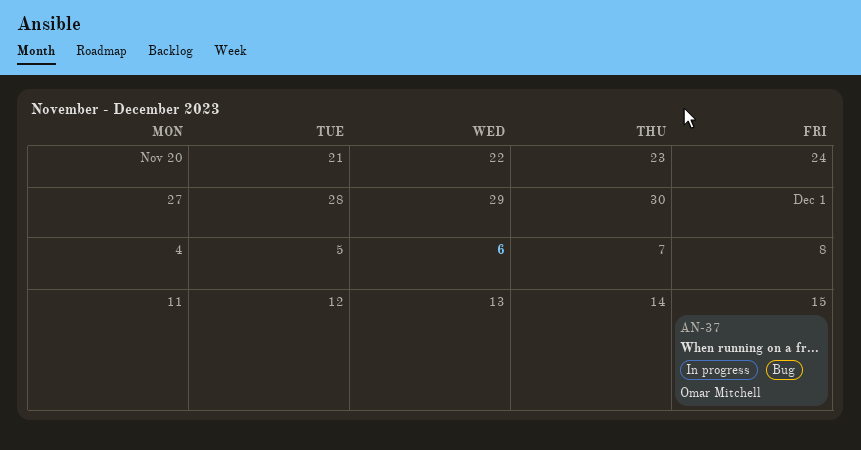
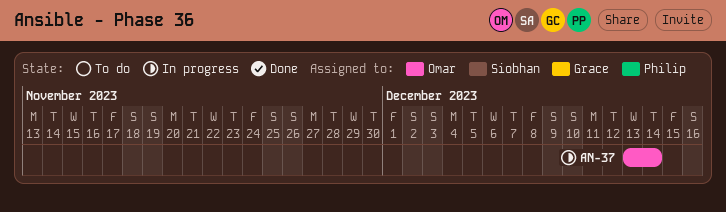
AN-37, due: Dec 15 -> Dec 14

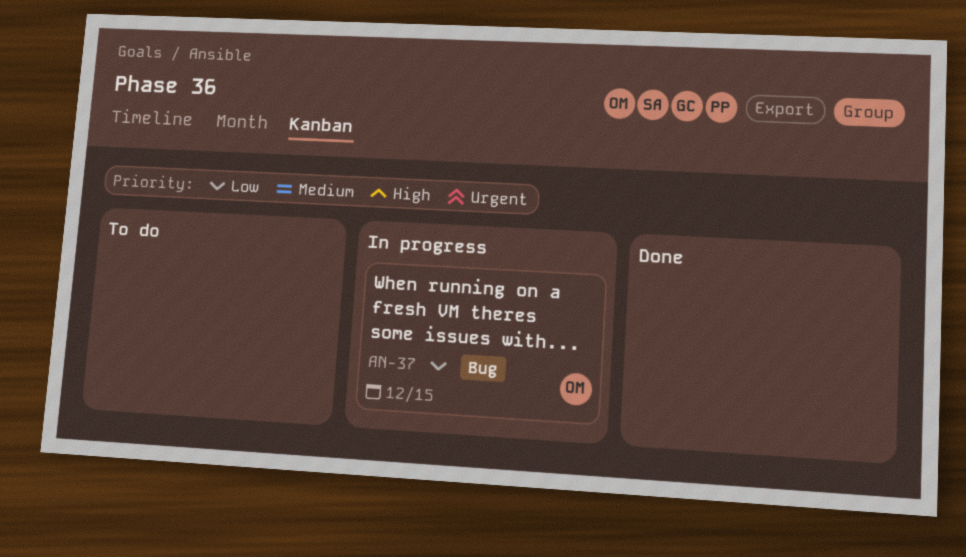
AN-37, due: Dec 14 -> Dec 15

